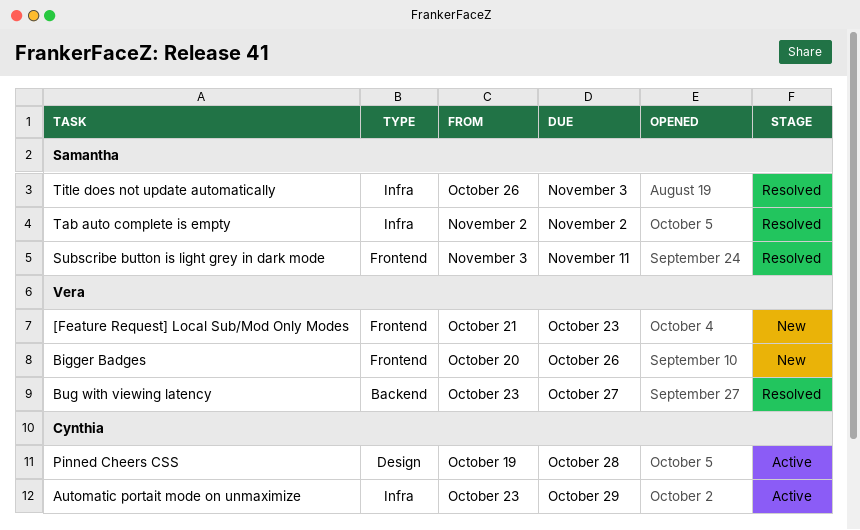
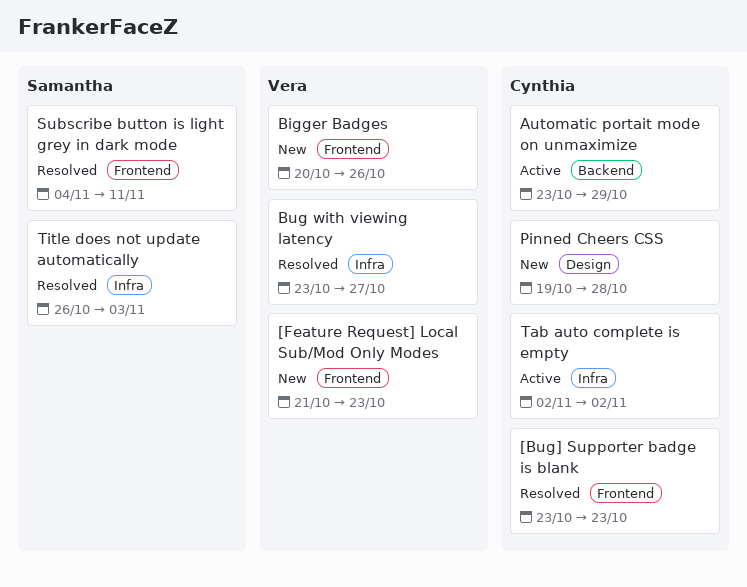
[Bug] Supporter badge is blank: none -> present
Automatic portait mode on unmaximize, label: Infra -> Backend
Bug with viewing latency, label: Backend -> Infra
Pinned Cheers CSS, status: Active -> New
Subscribe button is light grey in dark mode, start: Nov 3 -> Nov 4
Tab auto complete is empty, status: Resolved -> Active
Tab auto complete is empty, owner: Samantha -> Cynthia

